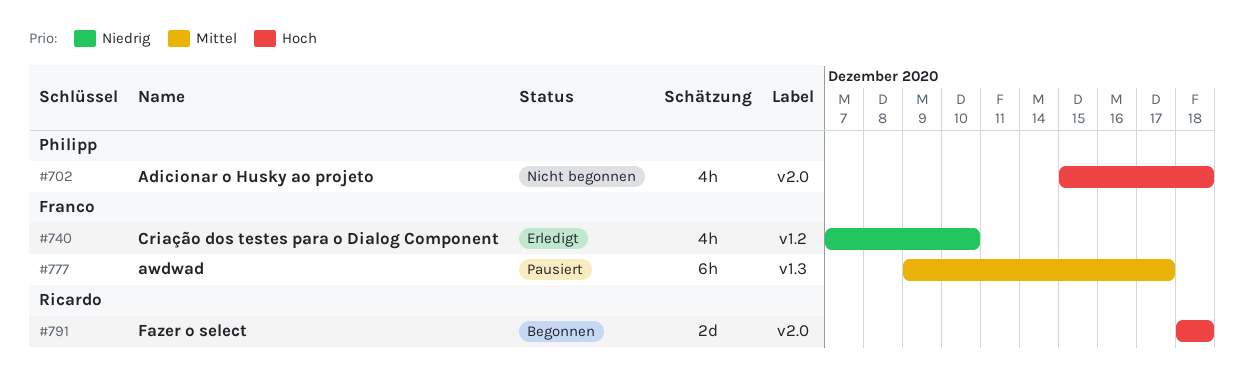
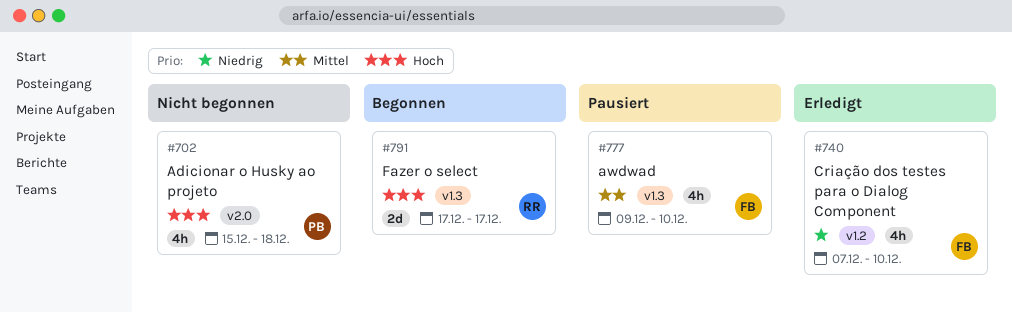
#777, estimate: 6h -> 4h
#777, due: Dec 17 -> Dec 10
#791, label: v2.0 -> v1.3
#791, start: Dec 18 -> Dec 17
#791, due: Dec 18 -> Dec 17

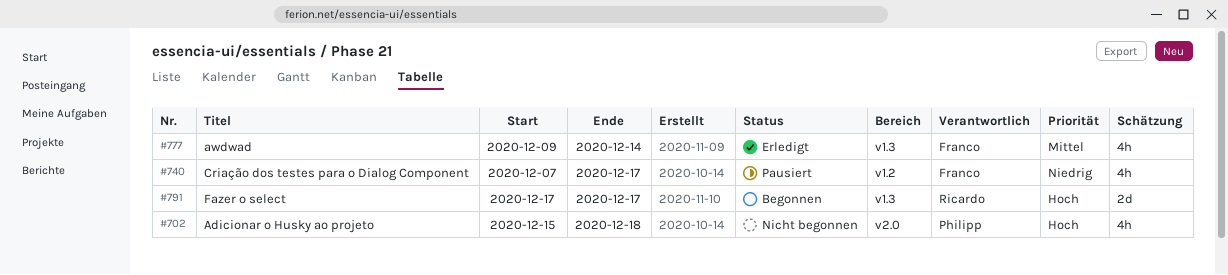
#740, status: Erledigt -> Pausiert
#740, due: Dec 10 -> Dec 17
#777, status: Pausiert -> Erledigt
#777, due: Dec 10 -> Dec 14

